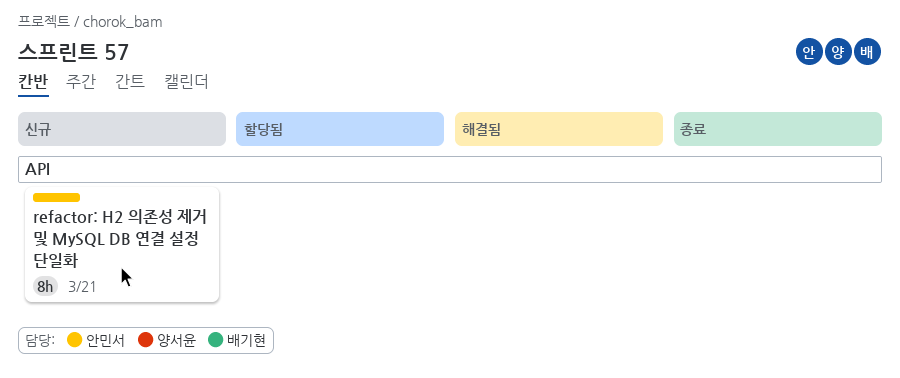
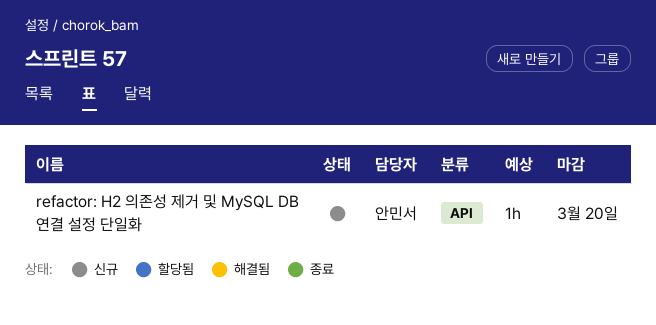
refactor: H2 의존성 제거 및 MySQL DB 연결 설정 단일화, estimate: 8h -> 1h
refactor: H2 의존성 제거 및 MySQL DB 연결 설정 단일화, due: Mar 21 -> Mar 20

